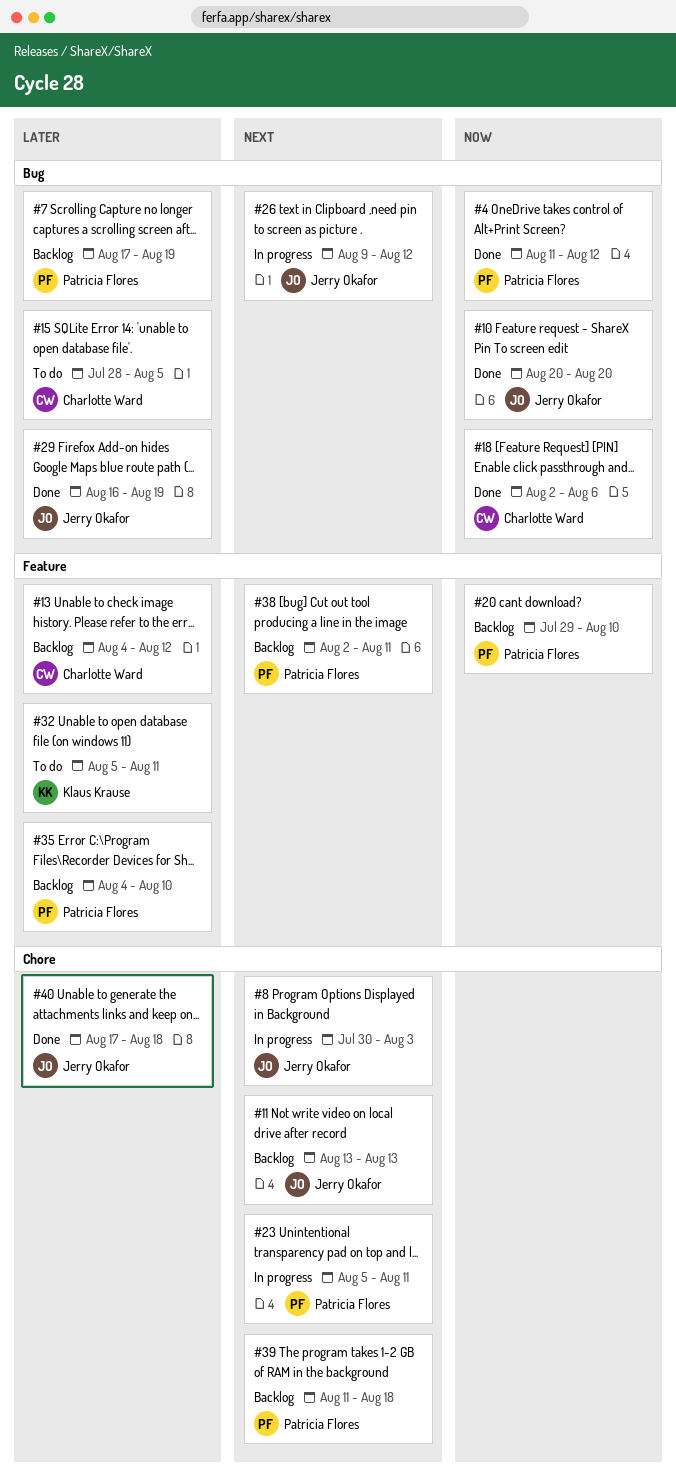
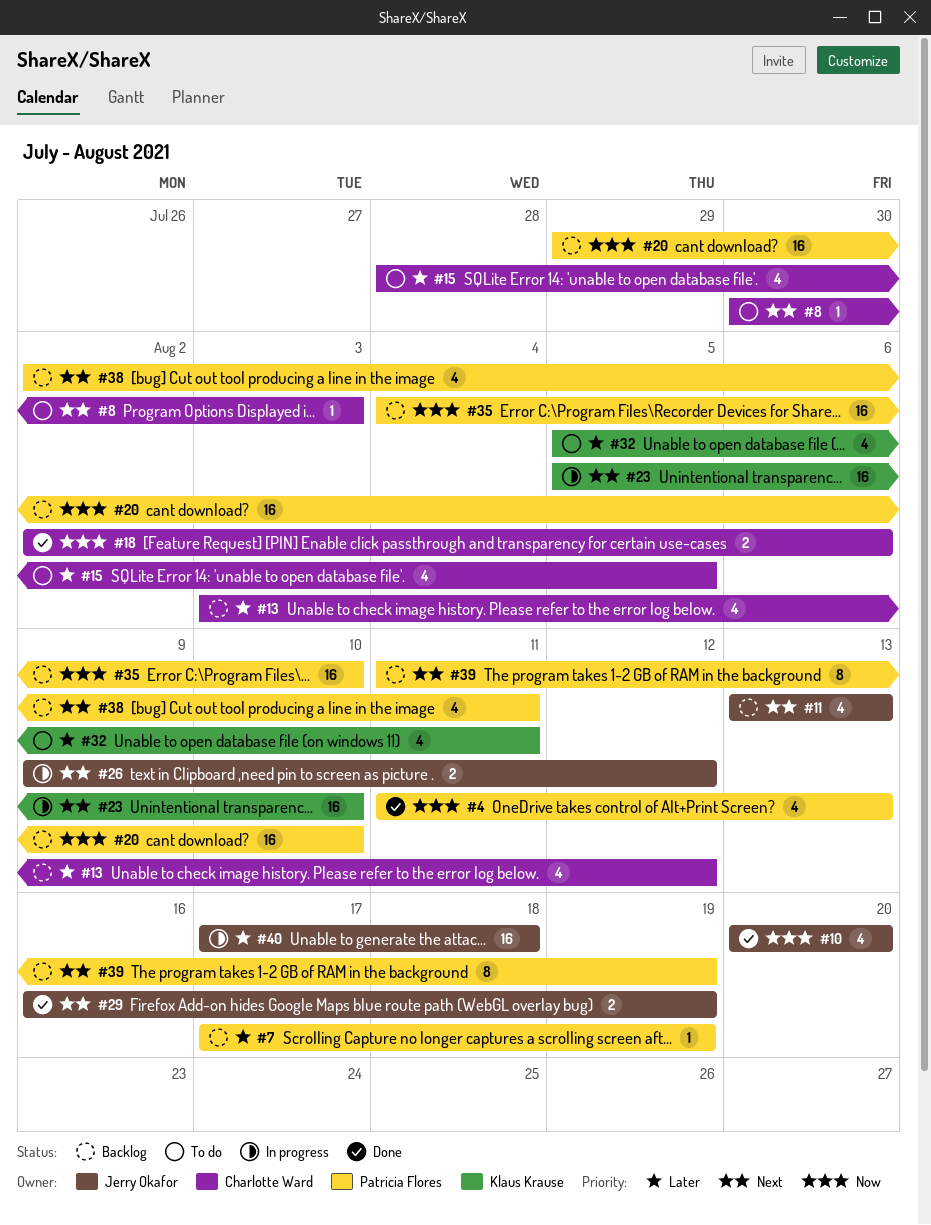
#4, due: Aug 12 -> Aug 13
#8, status: In progress -> To do
#8, owner: Jerry Okafor -> Charlotte Ward
#13, start: Aug 4 -> Aug 3
#23, owner: Patricia Flores -> Klaus Krause
#23, due: Aug 11 -> Aug 10
#29, priority: Later -> Next
#35, priority: Later -> Now
#39, due: Aug 18 -> Aug 19
#40, status: Done -> In progress

